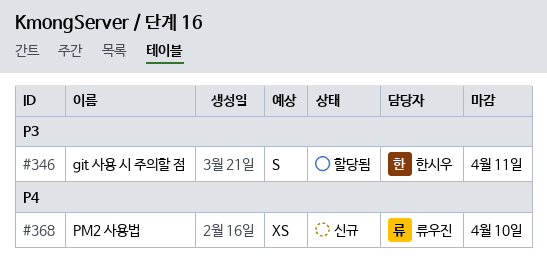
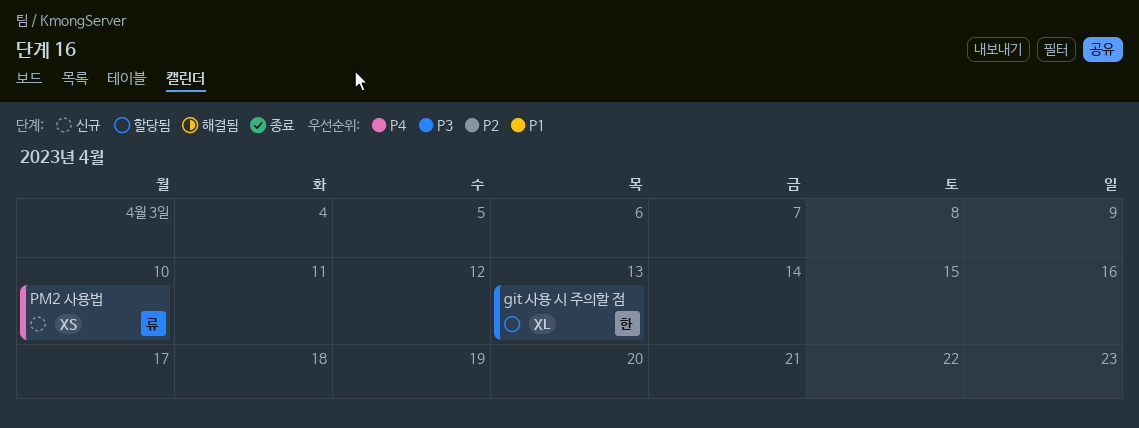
git 사용 시 주의할 점, estimate: S -> XL
git 사용 시 주의할 점, due: Apr 11 -> Apr 13

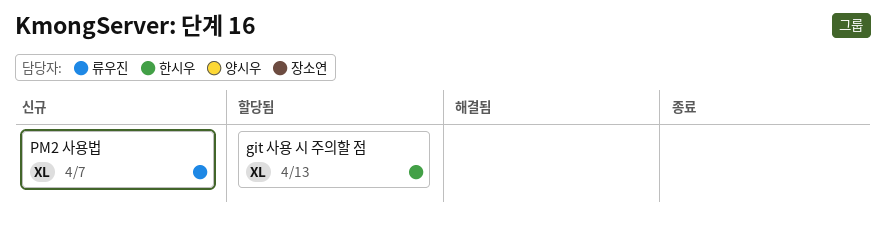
PM2 사용법, estimate: XS -> XL
PM2 사용법, due: Apr 10 -> Apr 7

